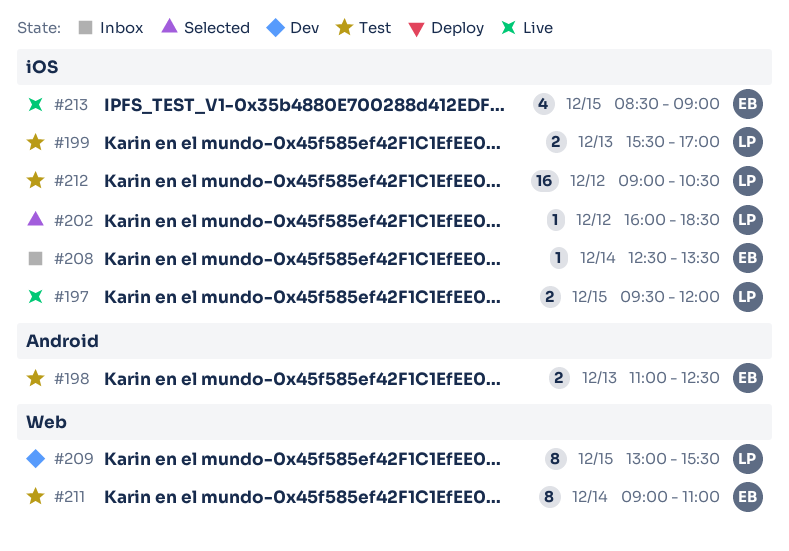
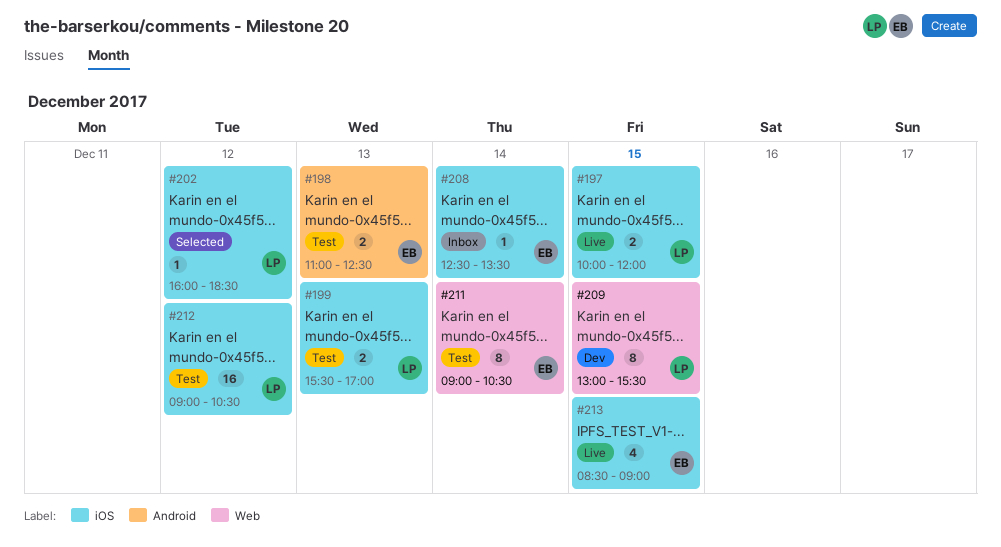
#197, begins: 09:30 -> 10:00
#211, ends: 11:00 -> 10:30

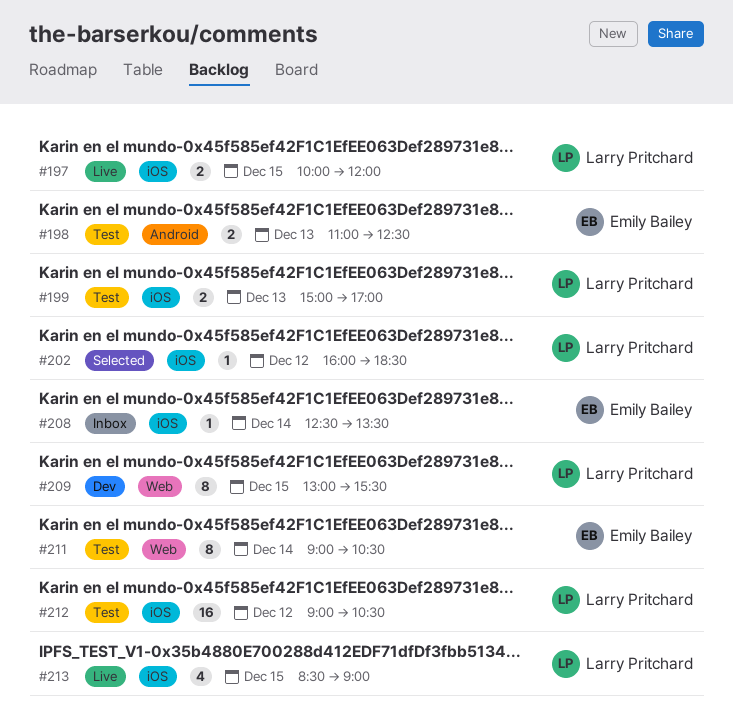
#199, begins: 15:30 -> 15:00
#213, owner: Emily Bailey -> Larry Pritchard

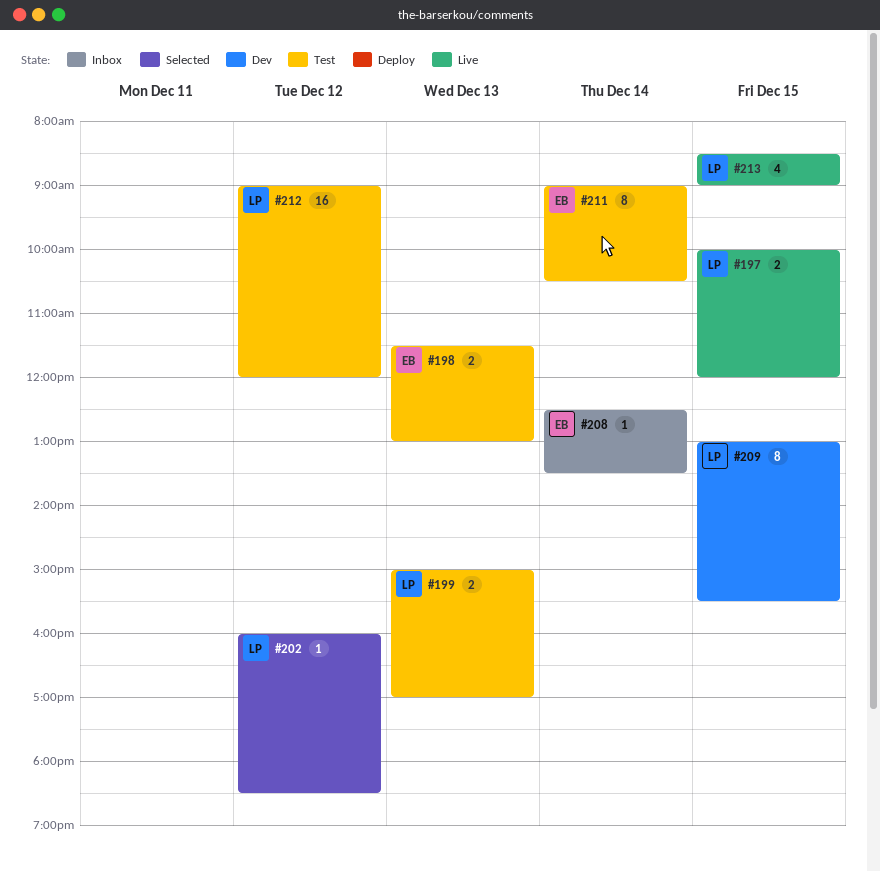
#198, begins: 11:00 -> 11:30
#198, ends: 12:30 -> 13:00
#212, ends: 10:30 -> 12:00

